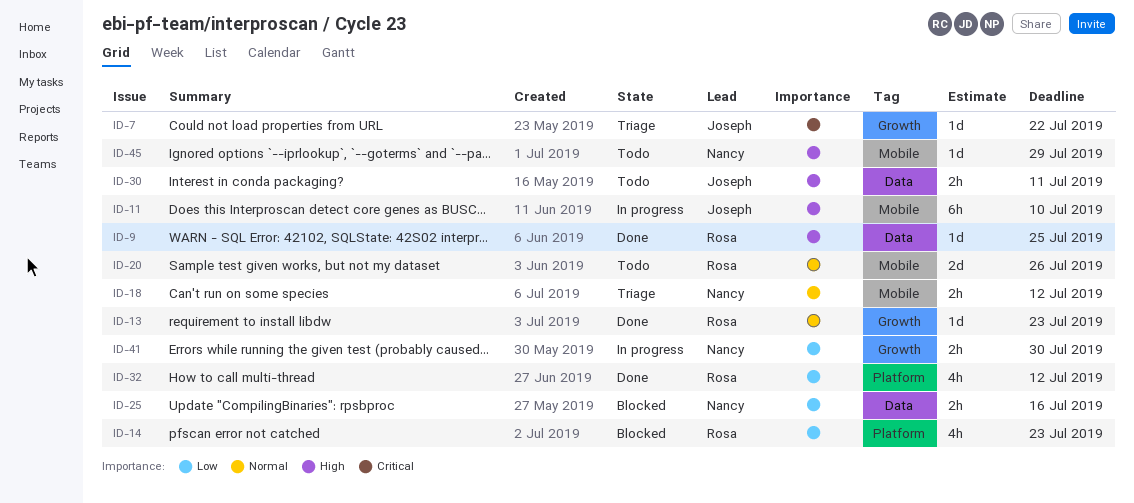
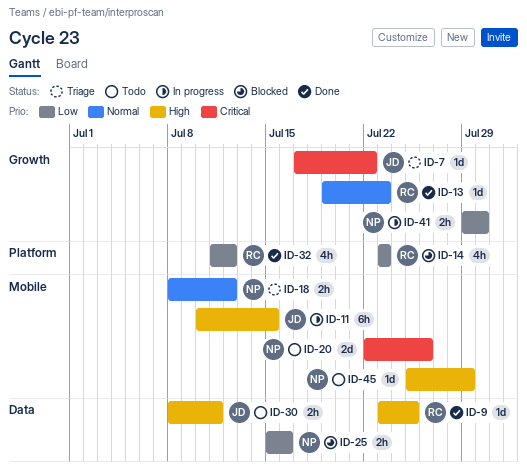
ID-11, due: Jul 10 -> Jul 15
ID-20, owner: Rosa -> Nancy
ID-20, priority: Normal -> Critical

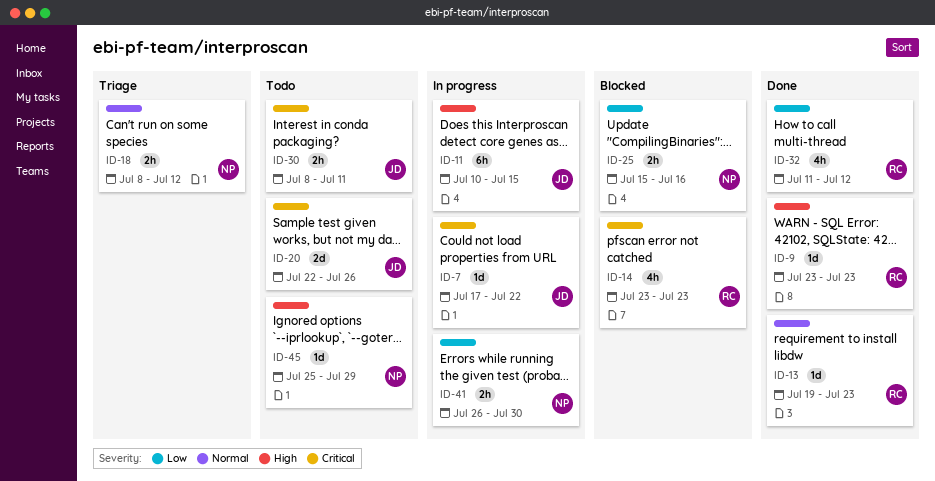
ID-7, status: Triage -> In progress
ID-9, due: Jul 25 -> Jul 23
ID-14, priority: Low -> Critical
ID-20, owner: NP -> JD
ID-30, priority: High -> Critical
ID-41, start: Jul 29 -> Jul 26

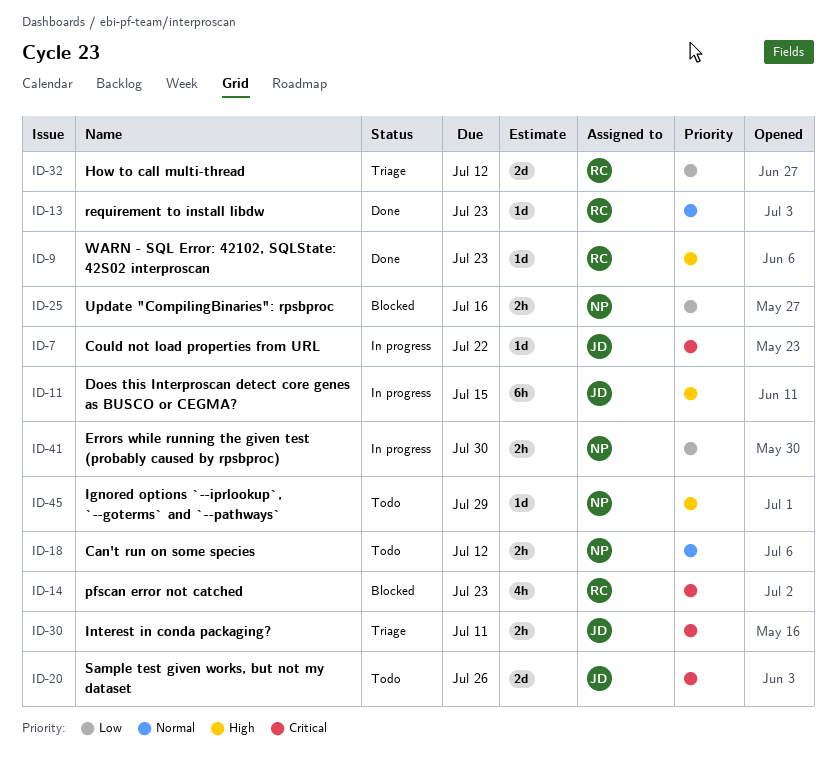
ID-18, status: Triage -> Todo
ID-30, status: Todo -> Triage
ID-32, status: Done -> Triage
ID-32, estimate: 4h -> 2d

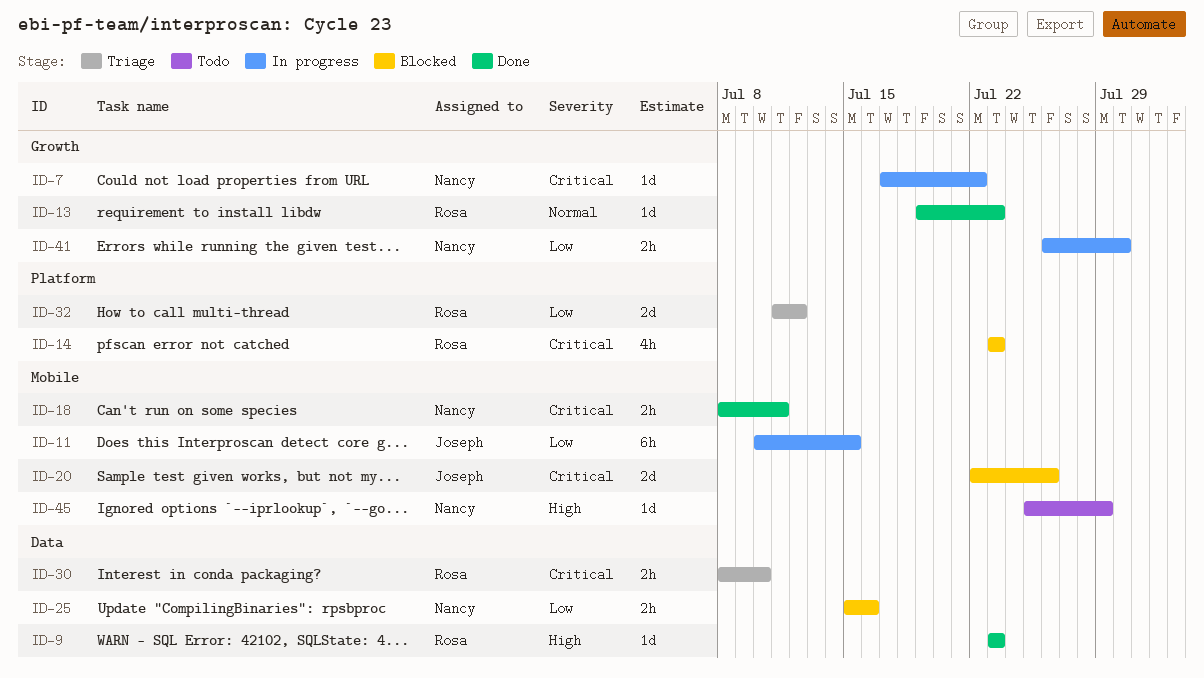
ID-7, owner: Joseph -> Nancy
ID-11, priority: High -> Low
ID-18, status: Todo -> Done
ID-18, priority: Normal -> Critical
ID-18, due: Jul 12 -> Jul 11
ID-20, status: Todo -> Blocked
ID-30, owner: Joseph -> Rosa
ID-30, due: Jul 11 -> Jul 10

